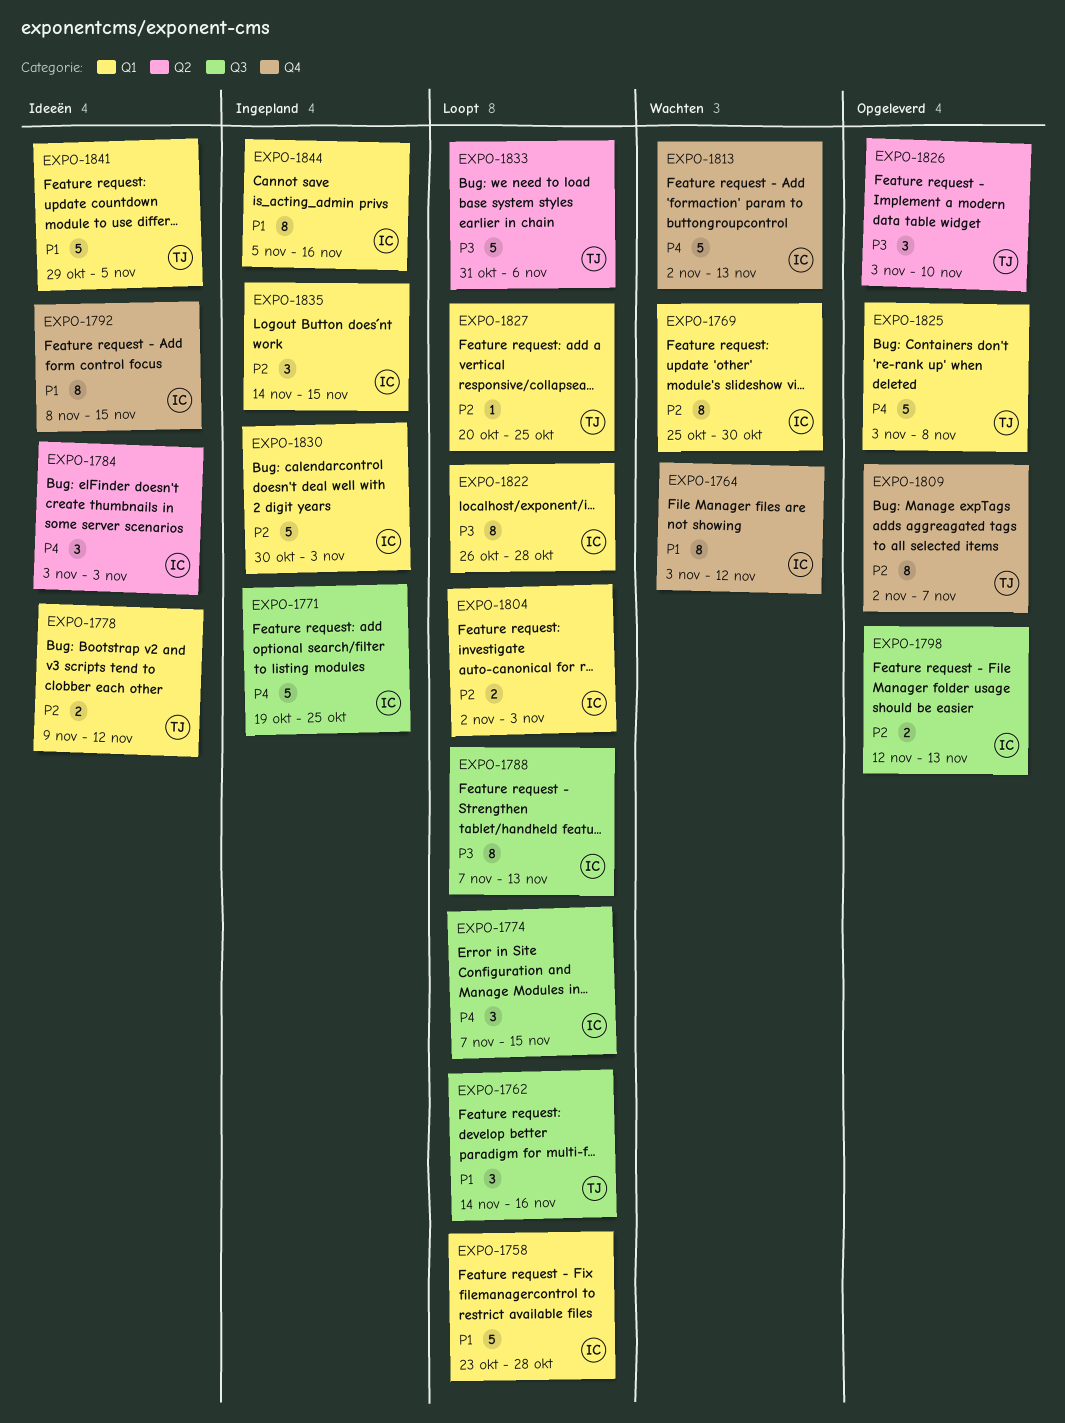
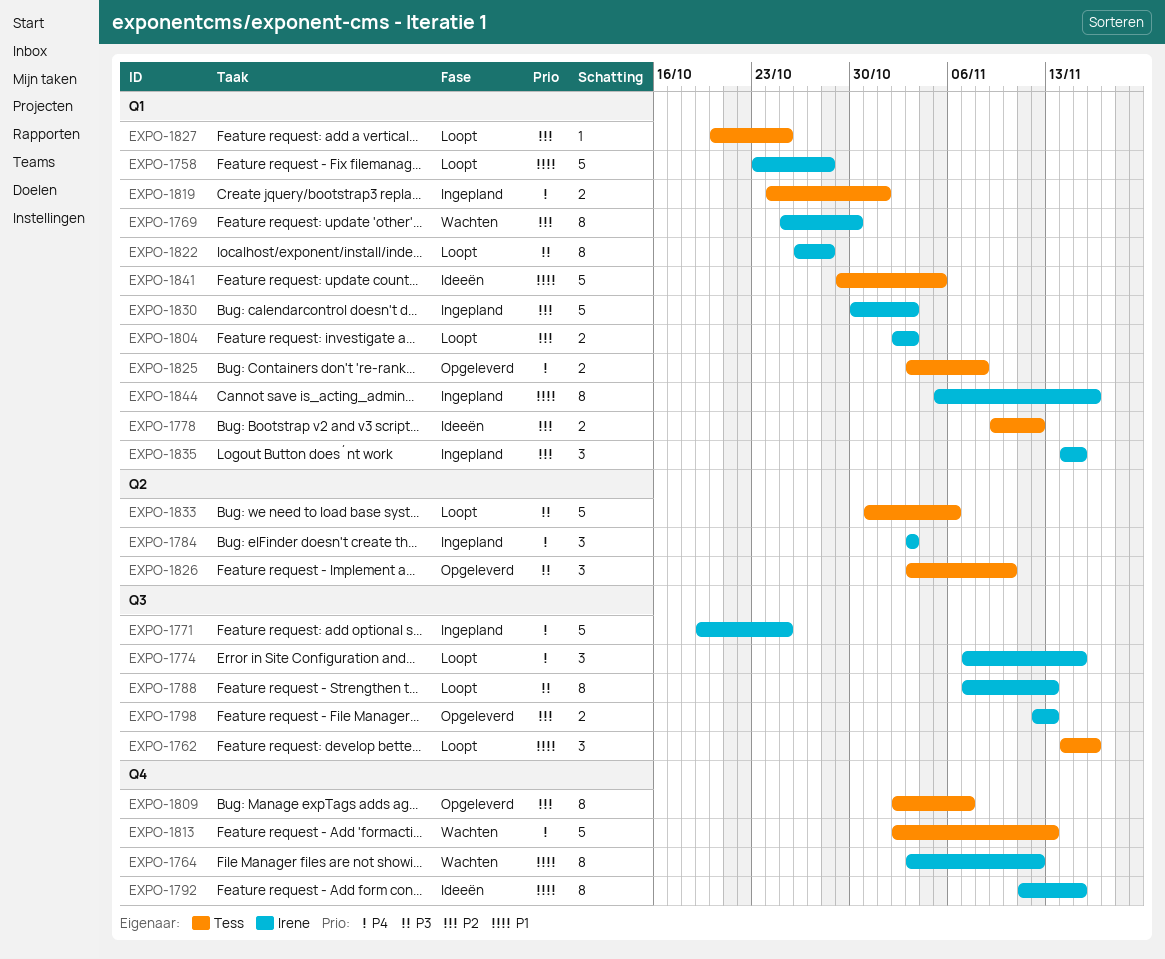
EXPO-1784, status: Ideeën -> Ingepland
EXPO-1792, start: Nov 8 -> Nov 11
EXPO-1813, owner: Irene -> Tess
EXPO-1819: none -> present
EXPO-1825, estimate: 5 -> 2

